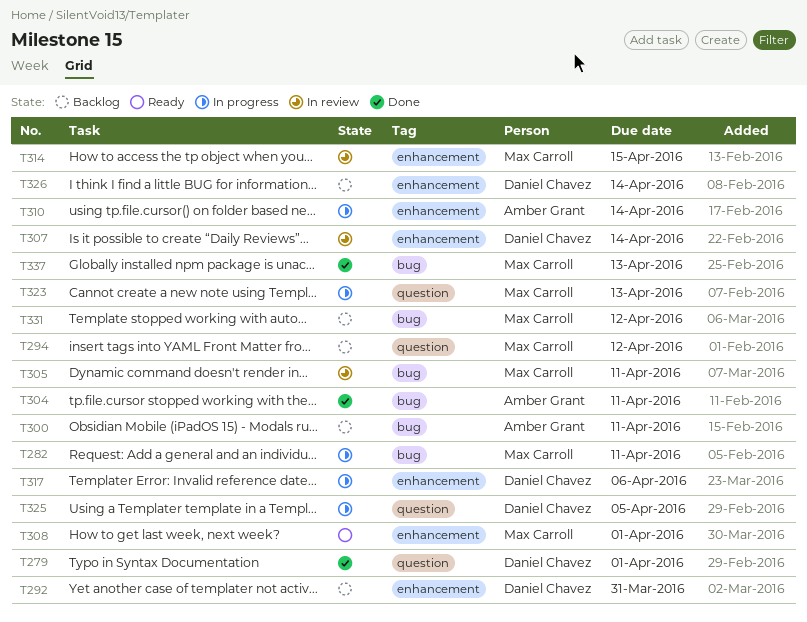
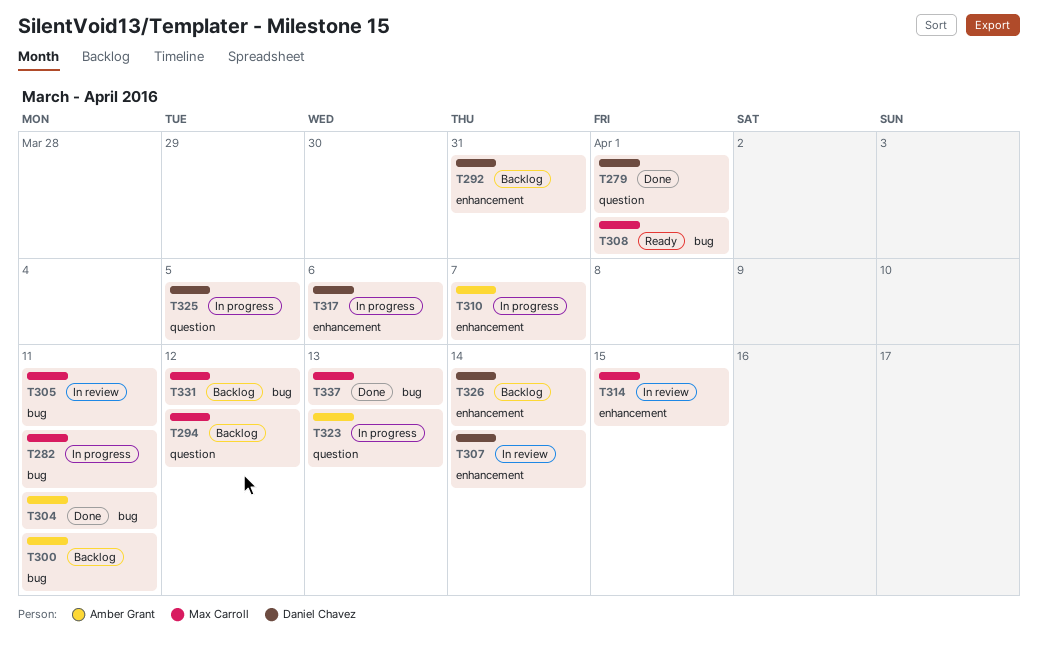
T308, label: enhancement -> bug
T310, due: Apr 14 -> Apr 7
T323, owner: Max Carroll -> Amber Grant

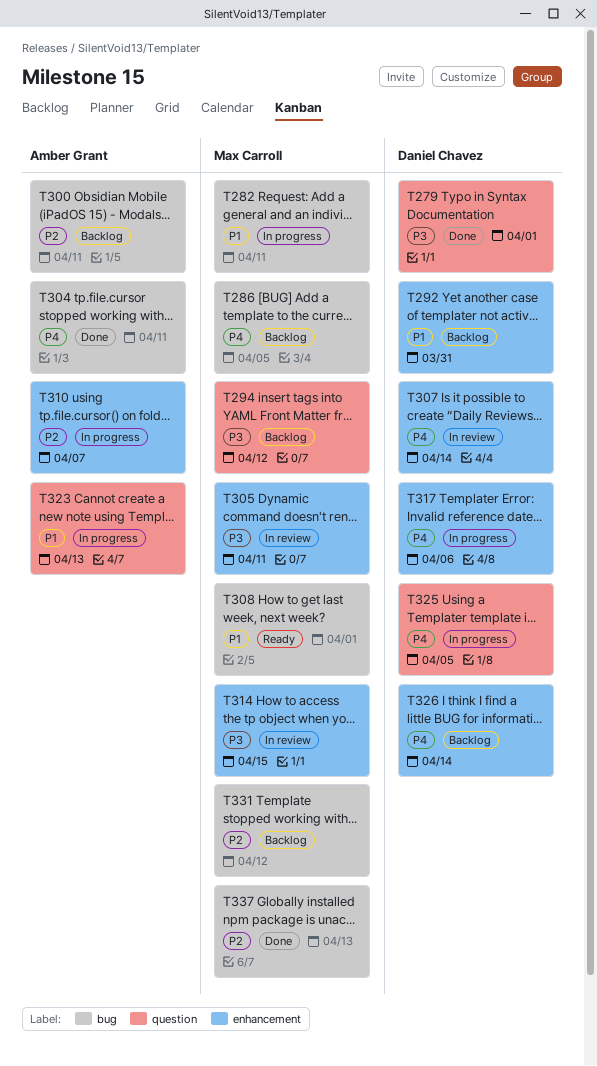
T286: none -> present
T305, label: bug -> enhancement

